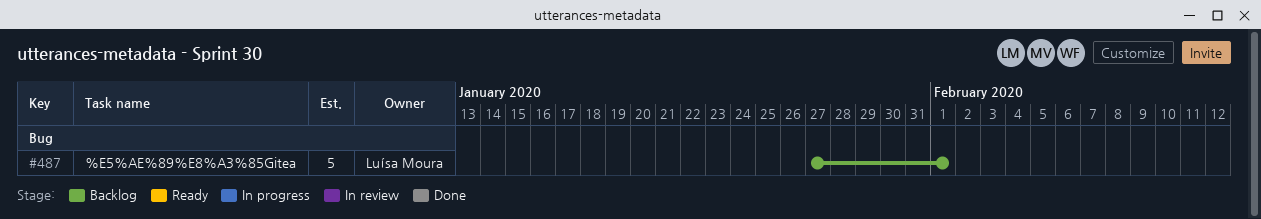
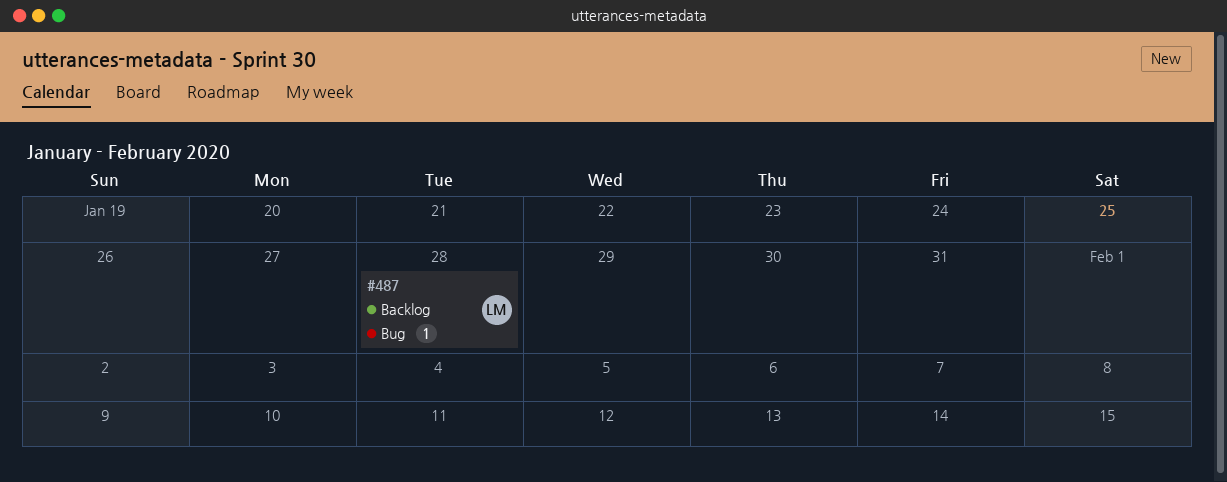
#487, estimate: 5 -> 1
#487, due: Feb 1 -> Jan 28

